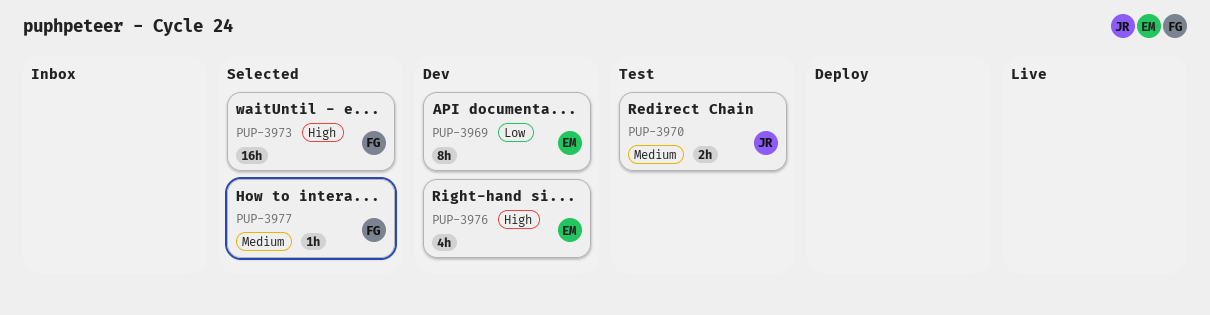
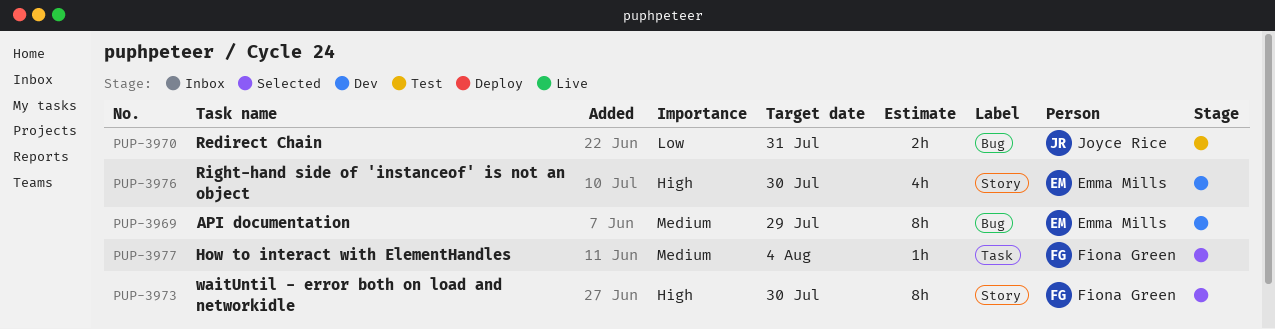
PUP-3969, priority: Low -> Medium
PUP-3970, priority: Medium -> Low
PUP-3973, estimate: 16h -> 8h

